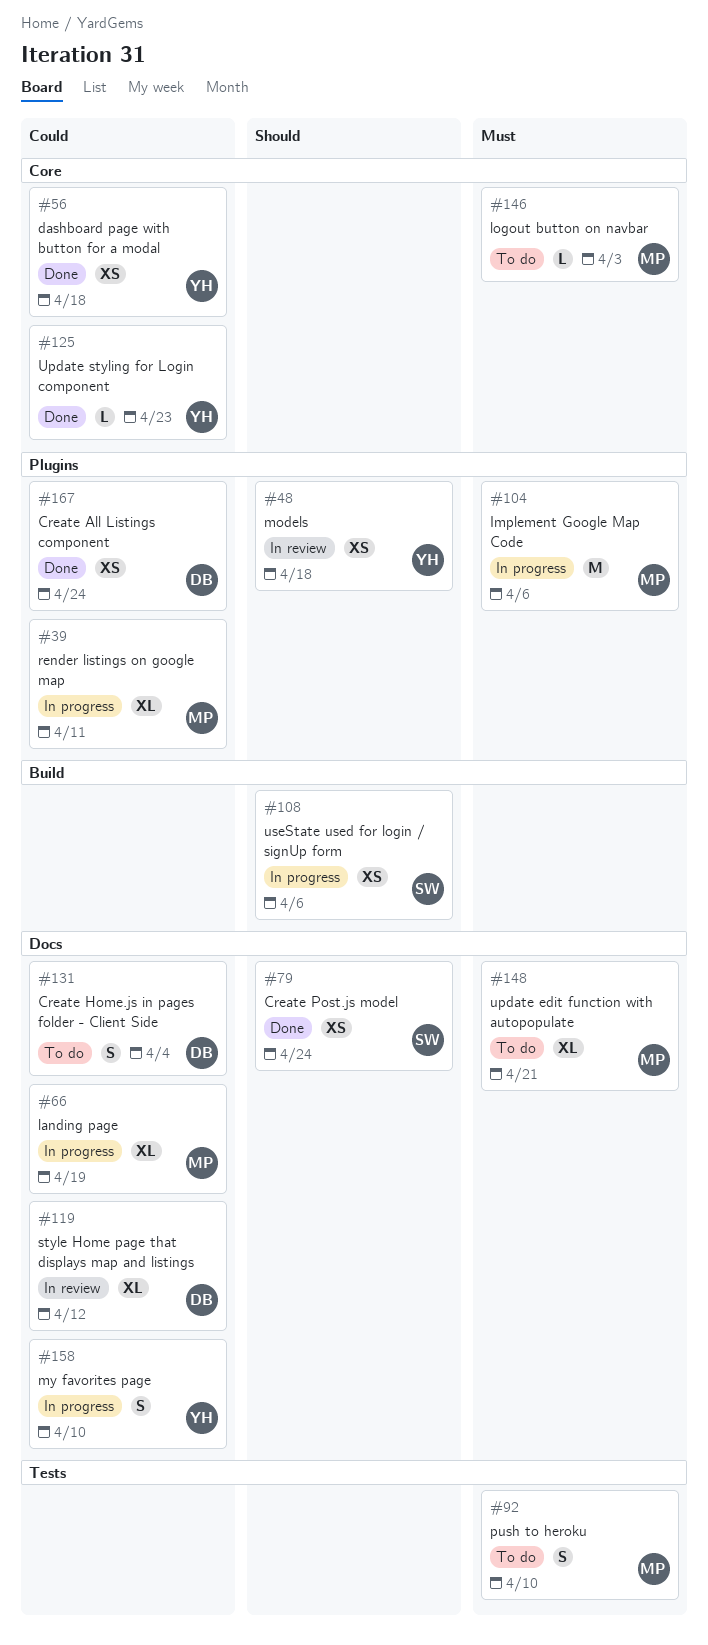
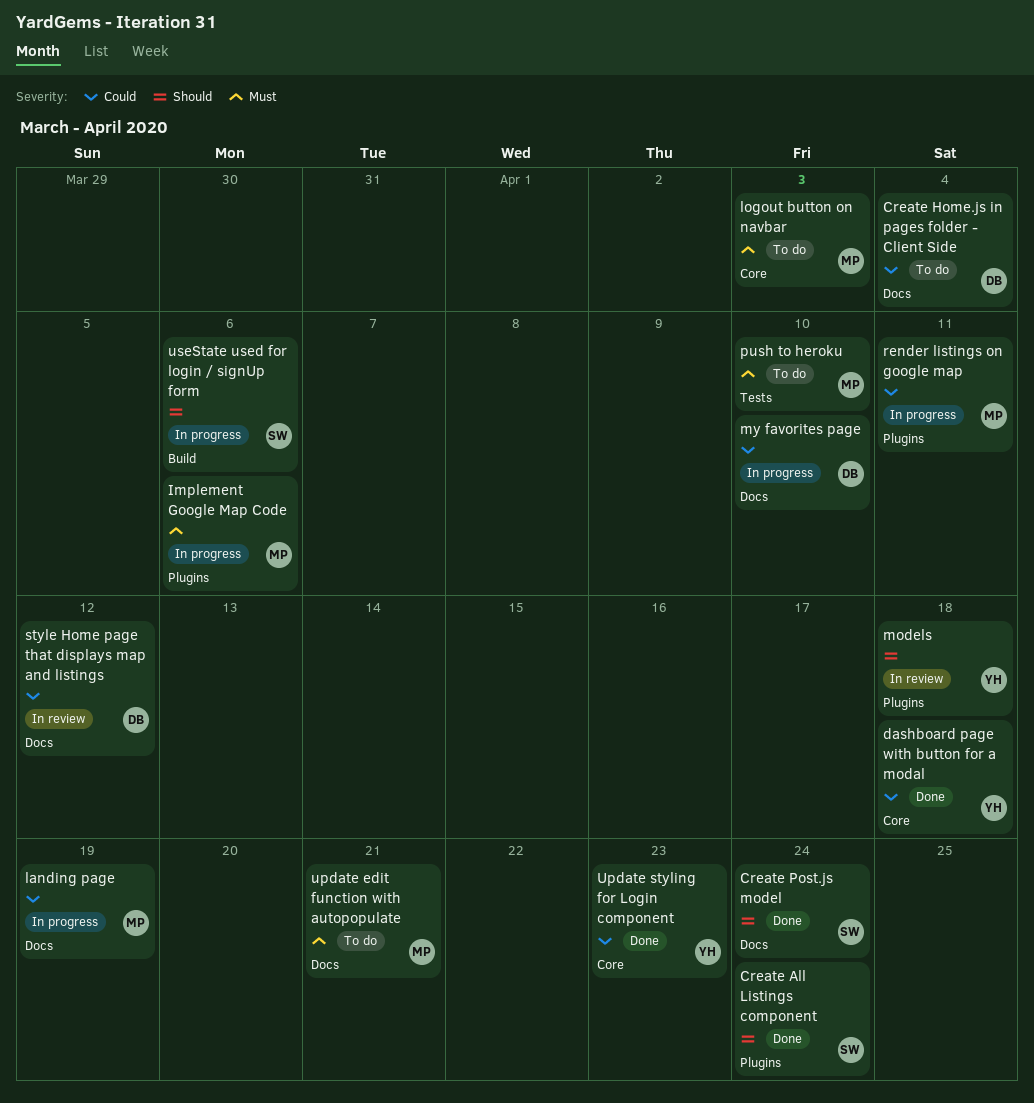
Create All Listings component, owner: DB -> SW
Create All Listings component, priority: Could -> Should
my favorites page, owner: YH -> DB

